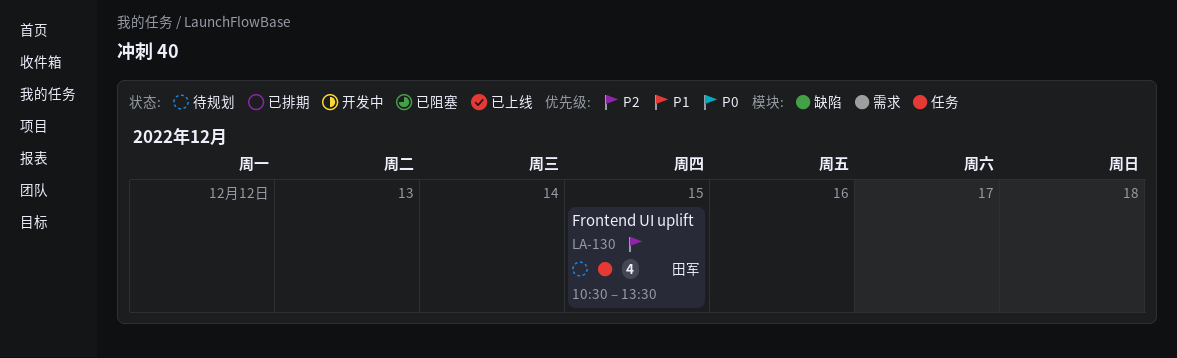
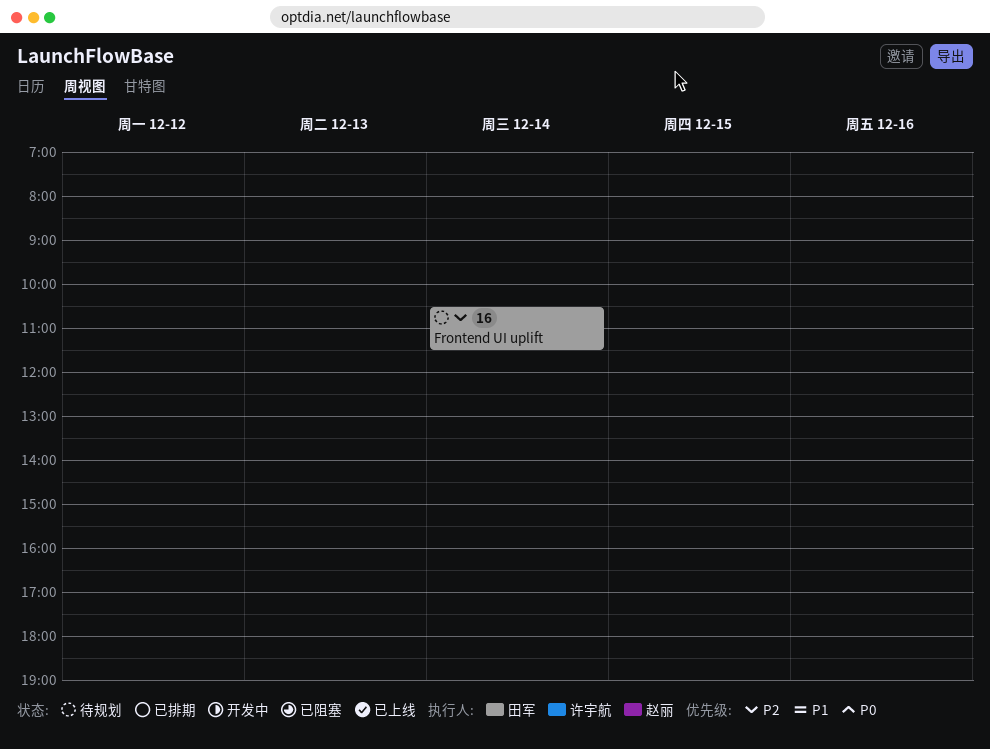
Frontend UI uplift, estimate: 4 -> 16
Frontend UI uplift, day: Dec 15 -> Dec 14
Frontend UI uplift, ends: 13:30 -> 11:30

